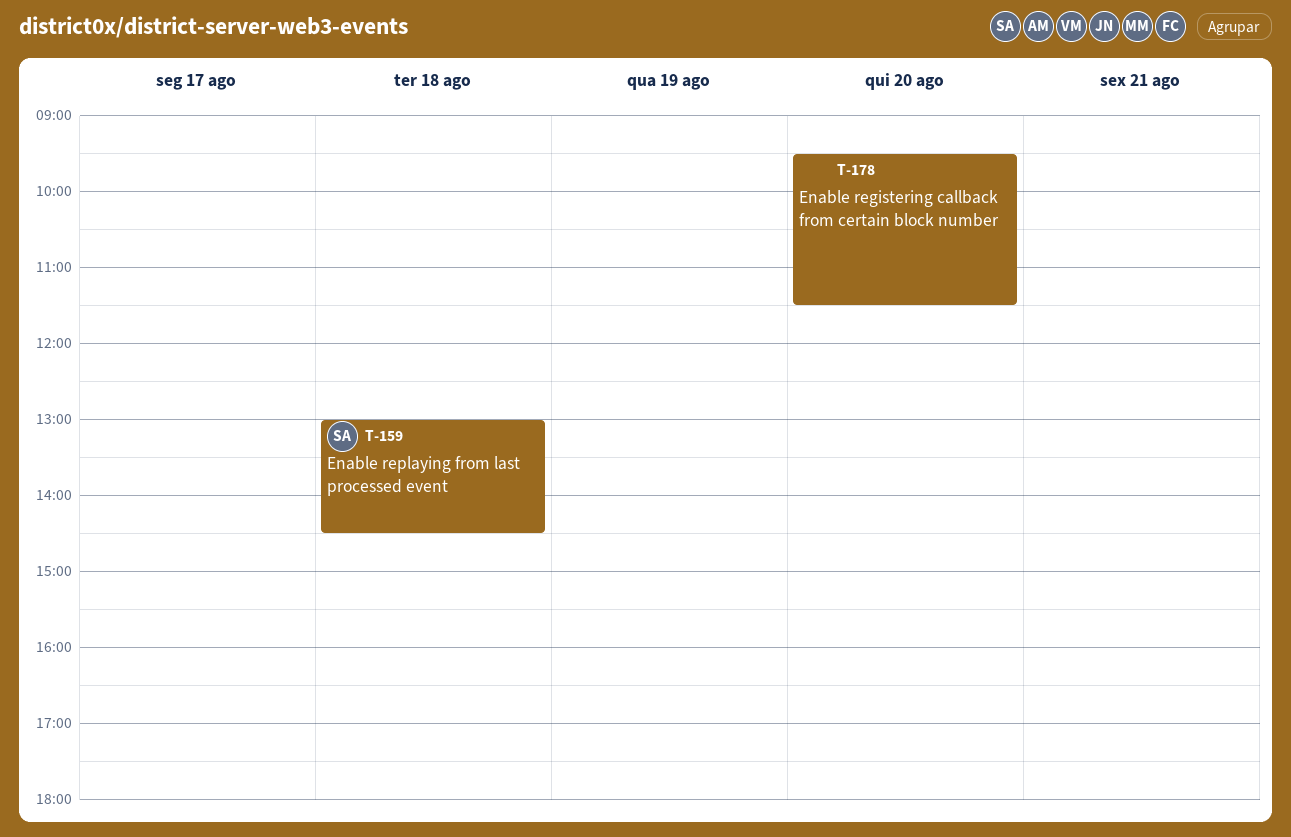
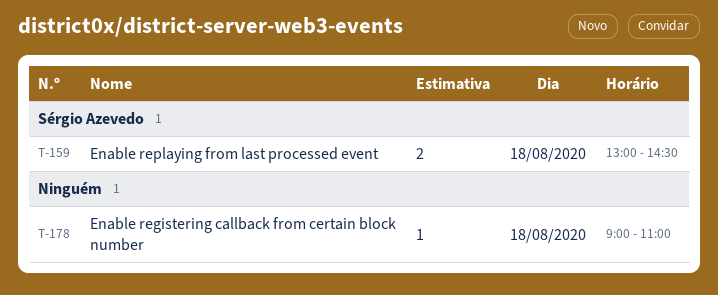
T-178, day: Aug 20 -> Aug 18
T-178, begins: 09:30 -> 09:00
T-178, ends: 11:30 -> 11:00

